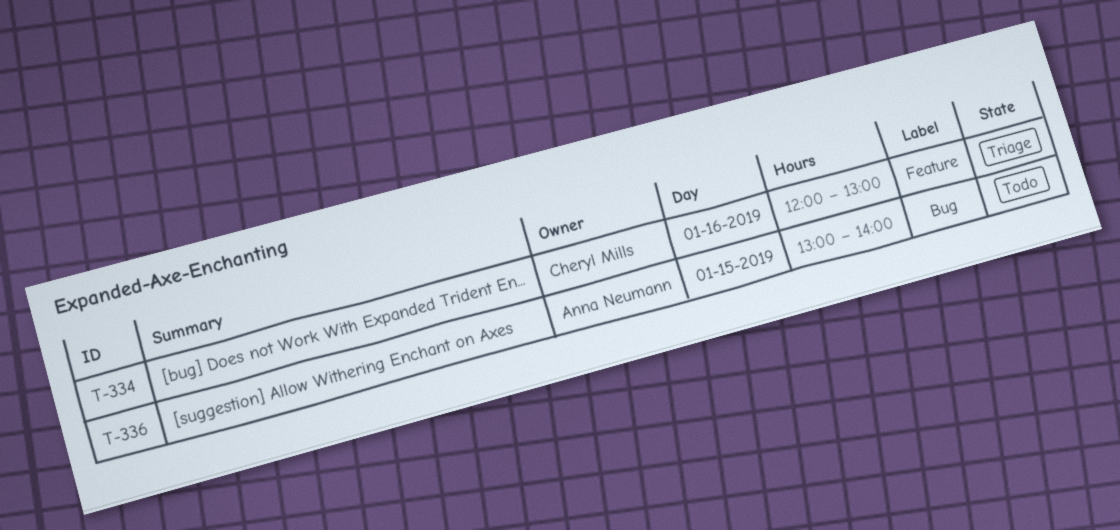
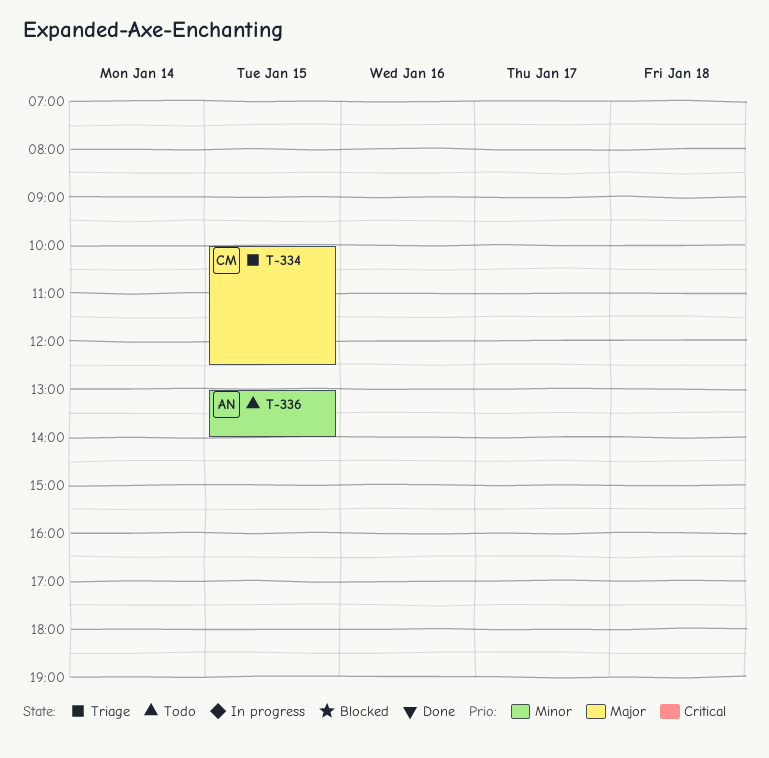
T-334, day: Jan 16 -> Jan 15
T-334, begins: 12:00 -> 10:00
T-334, ends: 13:00 -> 12:30

